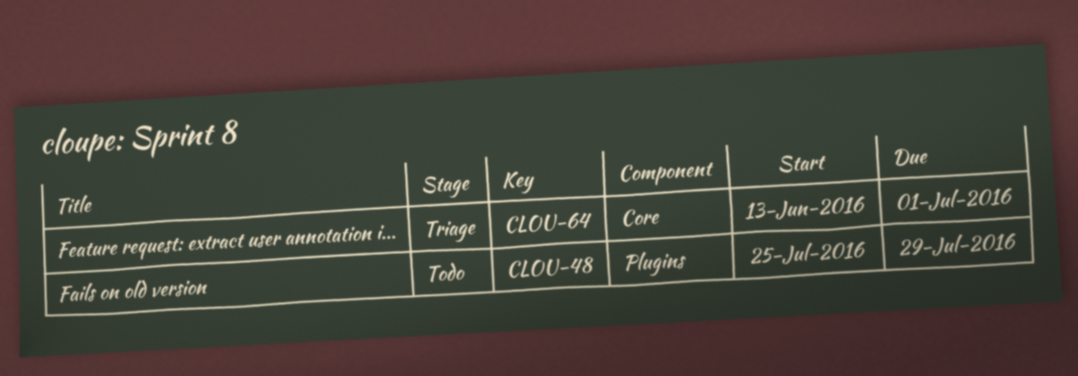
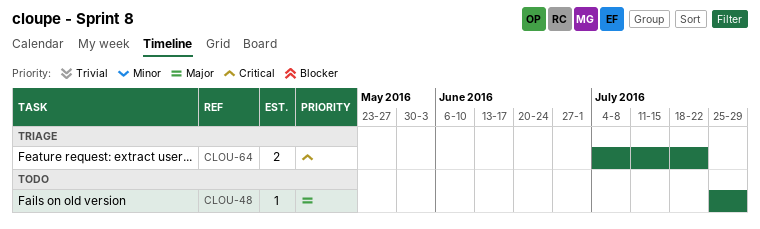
CLOU-64, start: Jun 13 -> Jul 4
CLOU-64, due: Jul 1 -> Jul 22

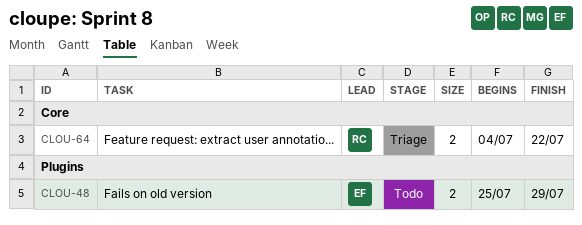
CLOU-48, estimate: 1 -> 2

